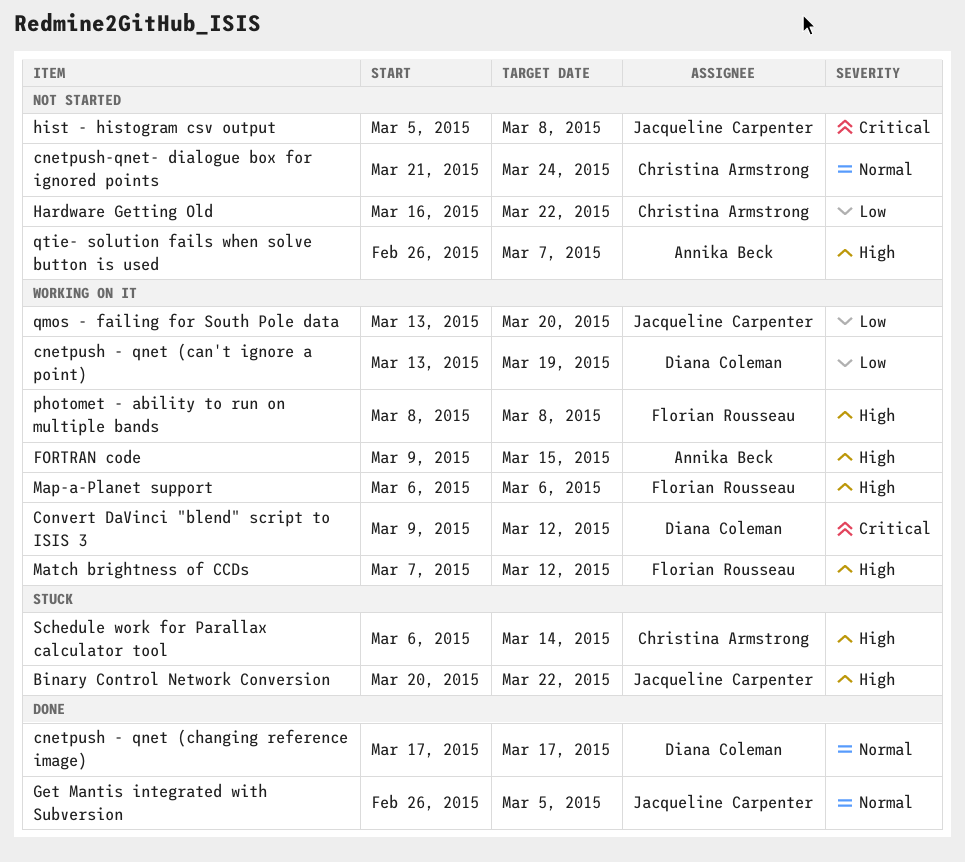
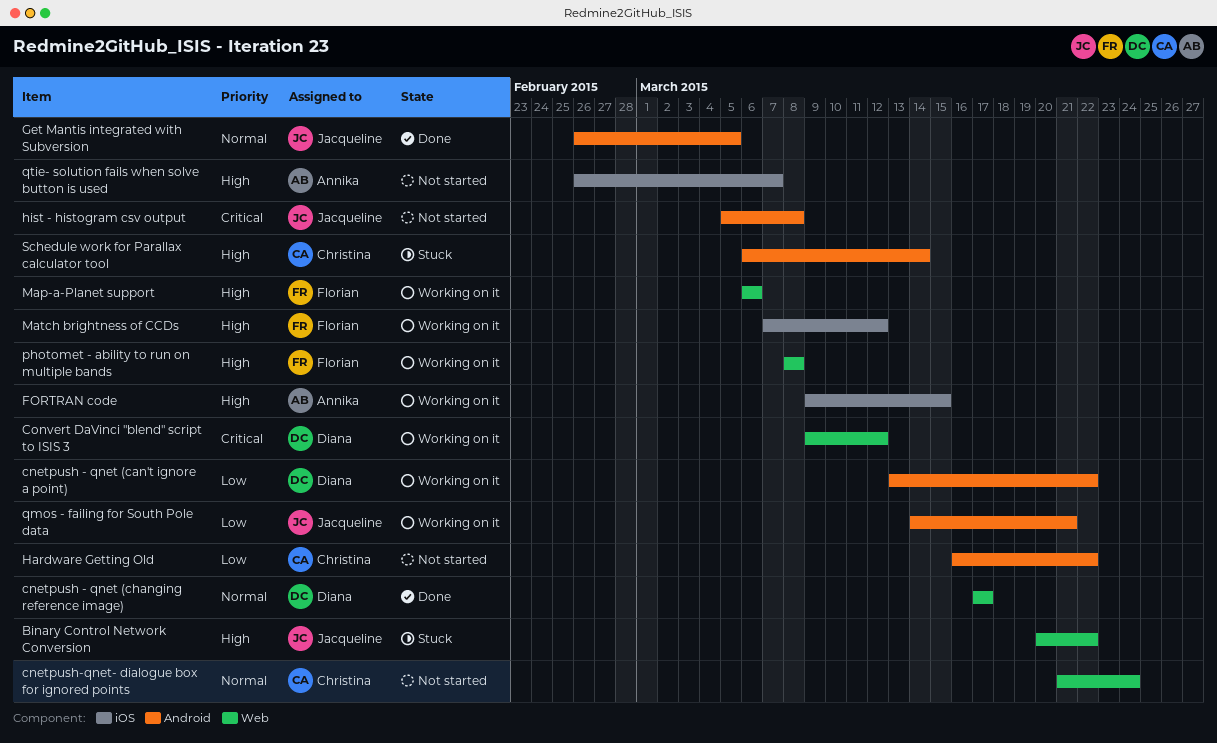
cnetpush - qnet (can't ignore a point), due: Mar 19 -> Mar 22
qmos - failing for South Pole data, start: Mar 13 -> Mar 14
qmos - failing for South Pole data, due: Mar 20 -> Mar 21

